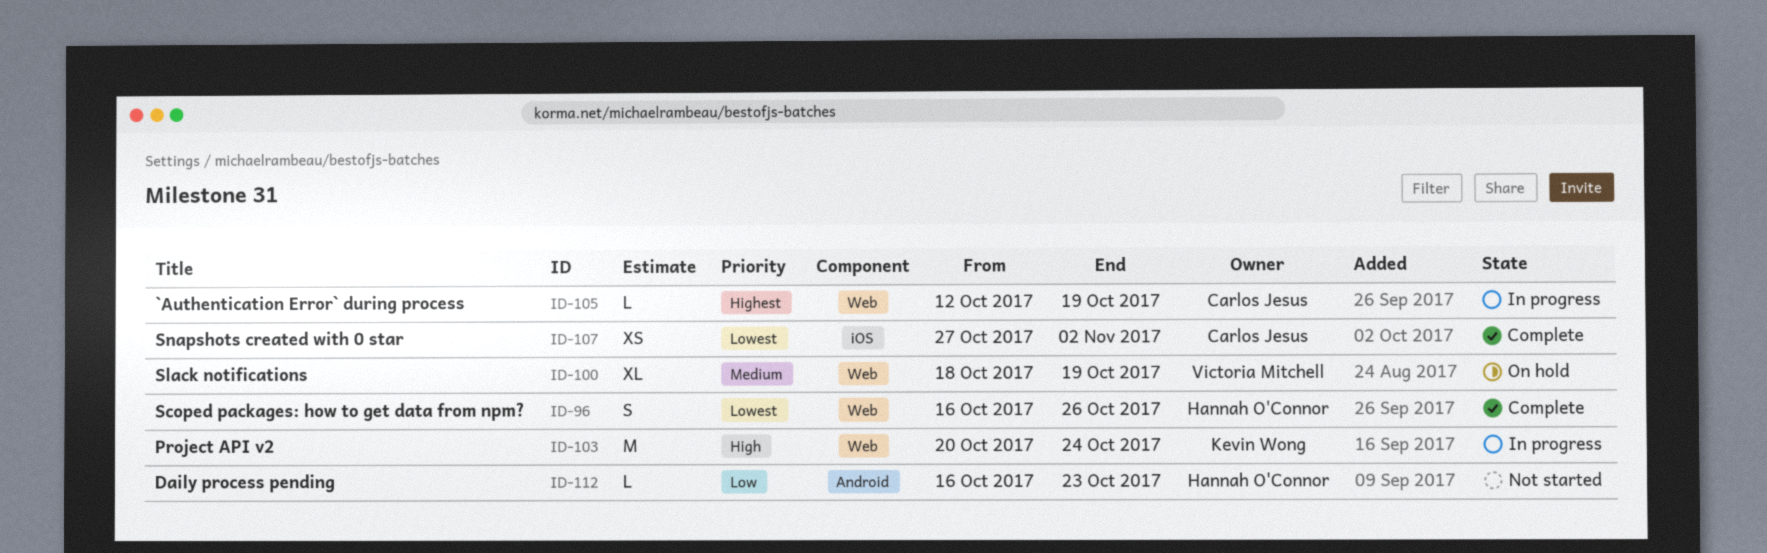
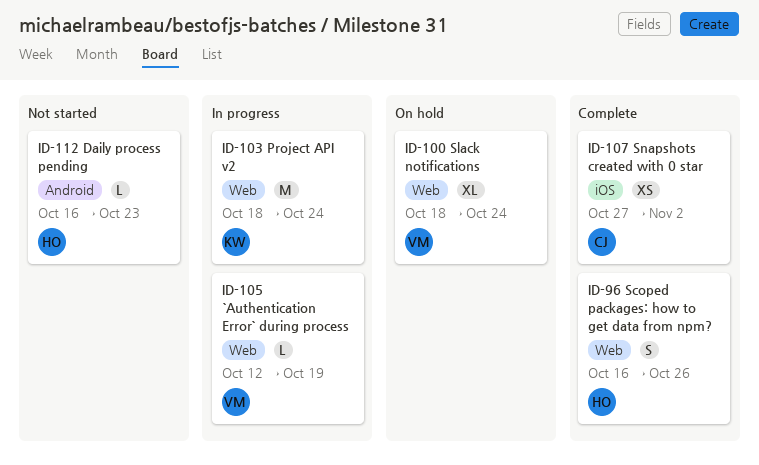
ID-100, due: Oct 19 -> Oct 24
ID-103, start: Oct 20 -> Oct 18
ID-105, owner: Carlos Jesus -> Victoria Mitchell

